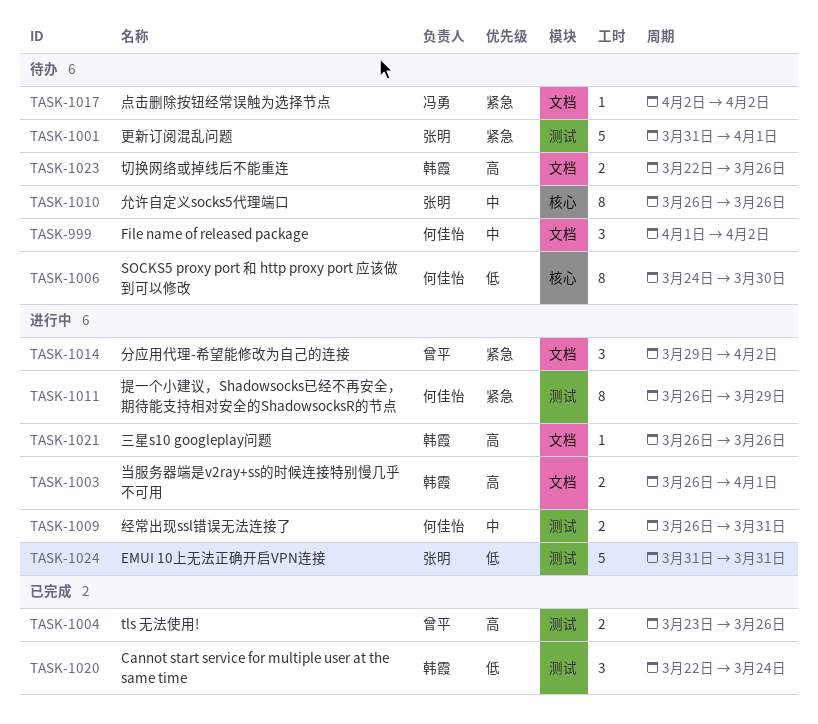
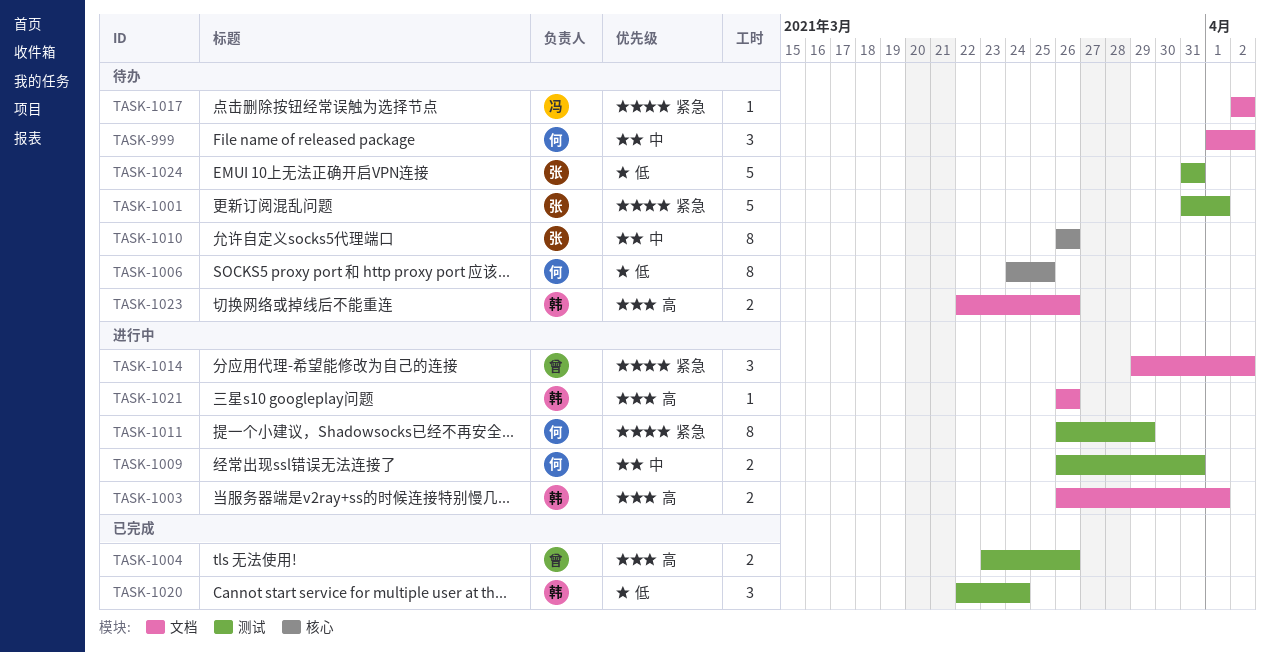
TASK-1006, due: Mar 30 -> Mar 25
TASK-1024, status: 进行中 -> 待办

